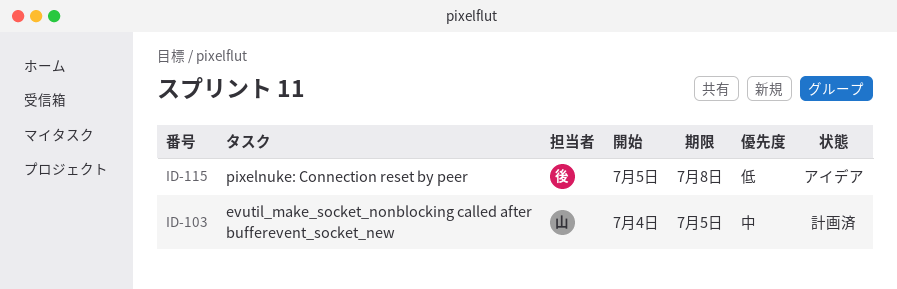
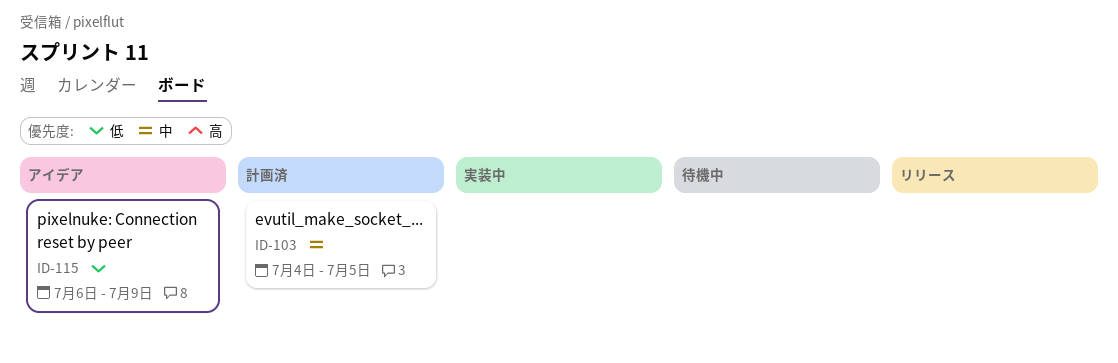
ID-115, start: Jul 5 -> Jul 6
ID-115, due: Jul 8 -> Jul 9

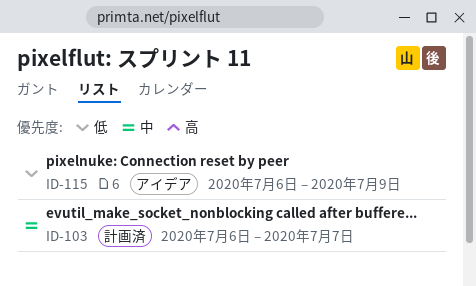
ID-103, start: Jul 4 -> Jul 6
ID-103, due: Jul 5 -> Jul 7

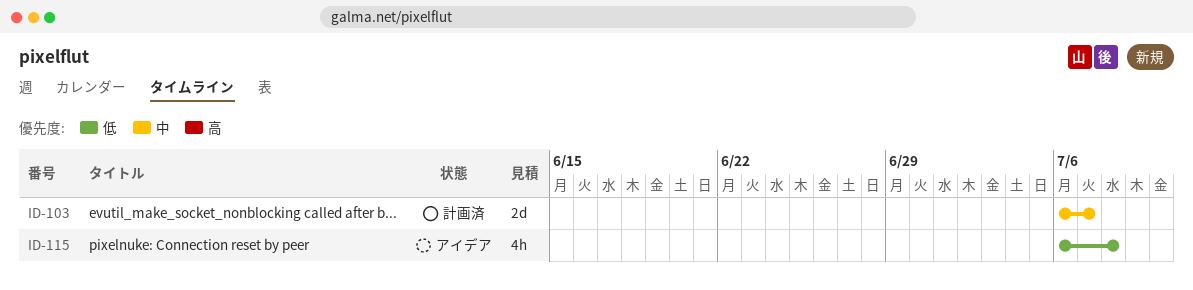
ID-115, due: Jul 9 -> Jul 8

